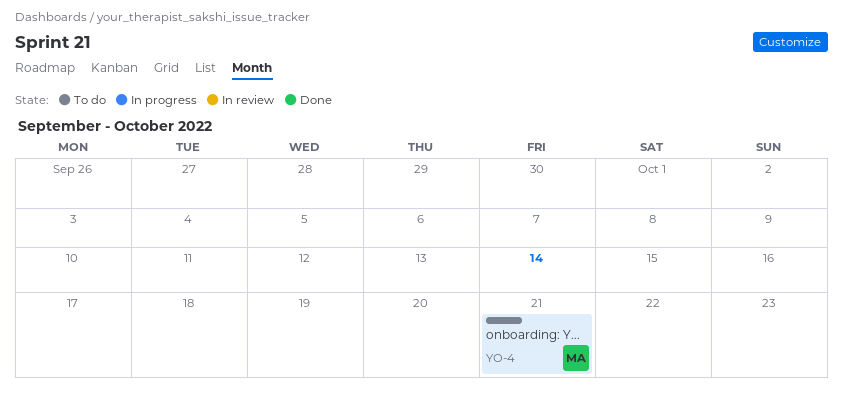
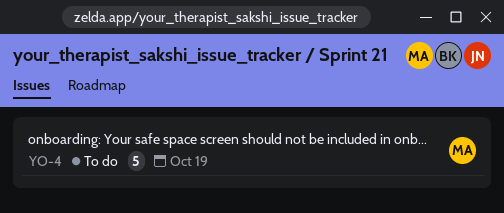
YO-4, due: Oct 21 -> Oct 19

